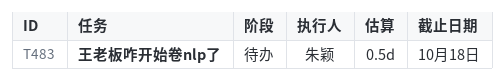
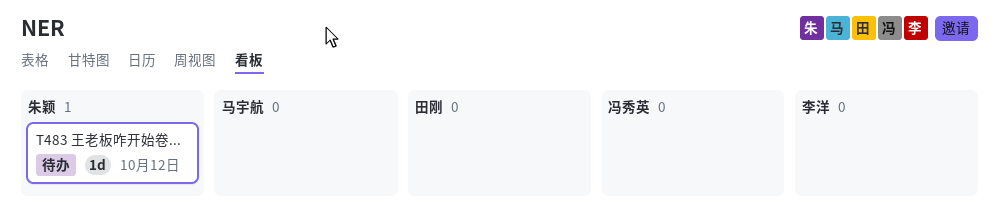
T483, estimate: 0.5d -> 1d
T483, due: Oct 18 -> Oct 12

